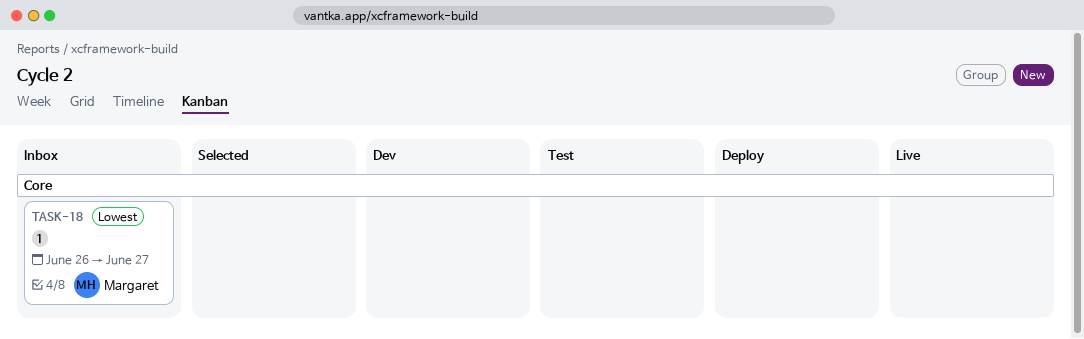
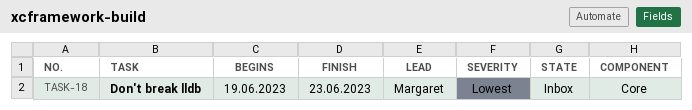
TASK-18, start: Jun 26 -> Jun 19
TASK-18, due: Jun 27 -> Jun 23

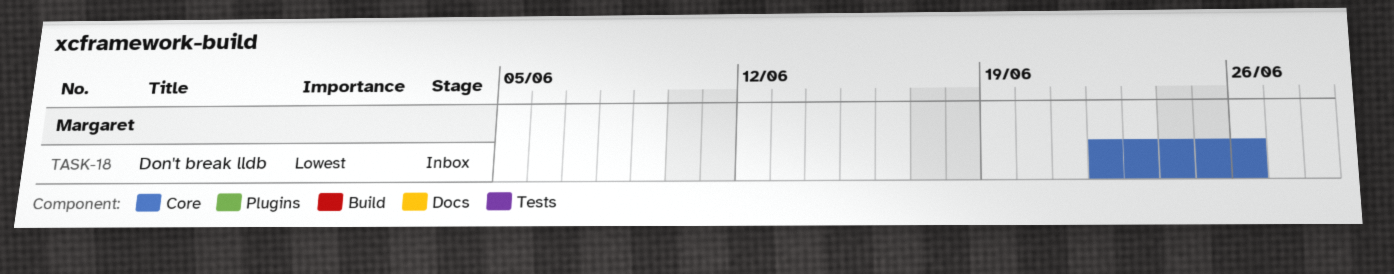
TASK-18, start: Jun 19 -> Jun 22
TASK-18, due: Jun 23 -> Jun 26

